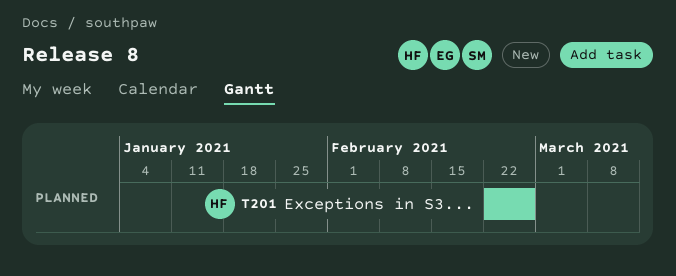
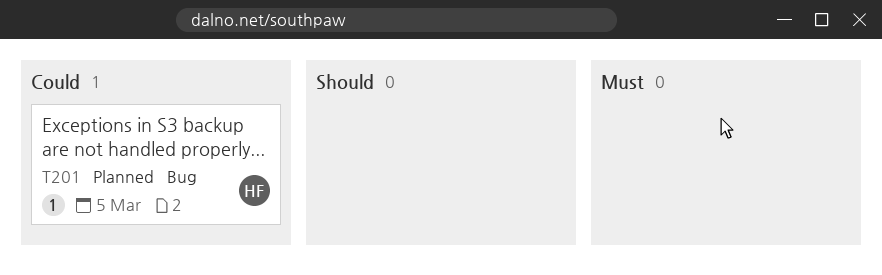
T201, due: Feb 26 -> Mar 5

